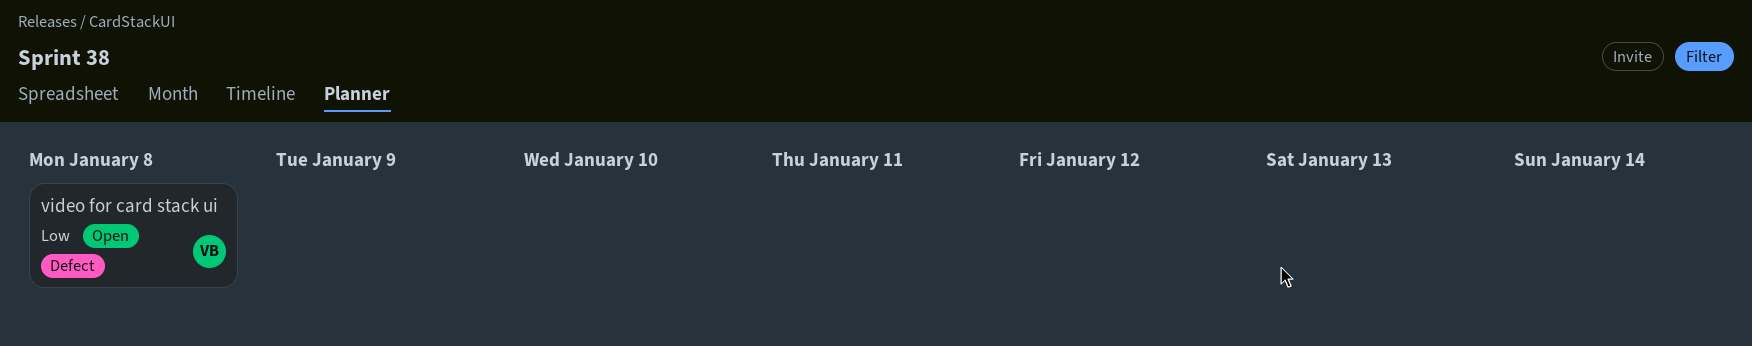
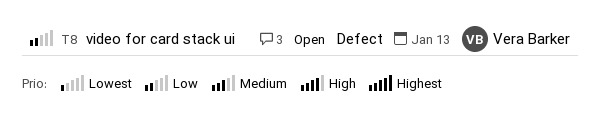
video for card stack ui, due: Jan 8 -> Jan 13

